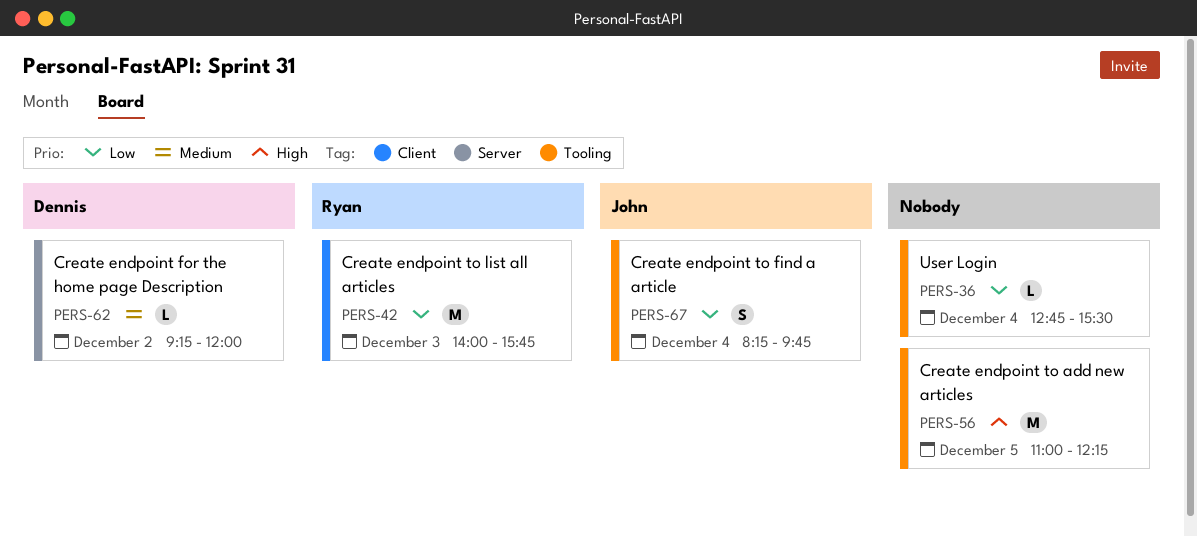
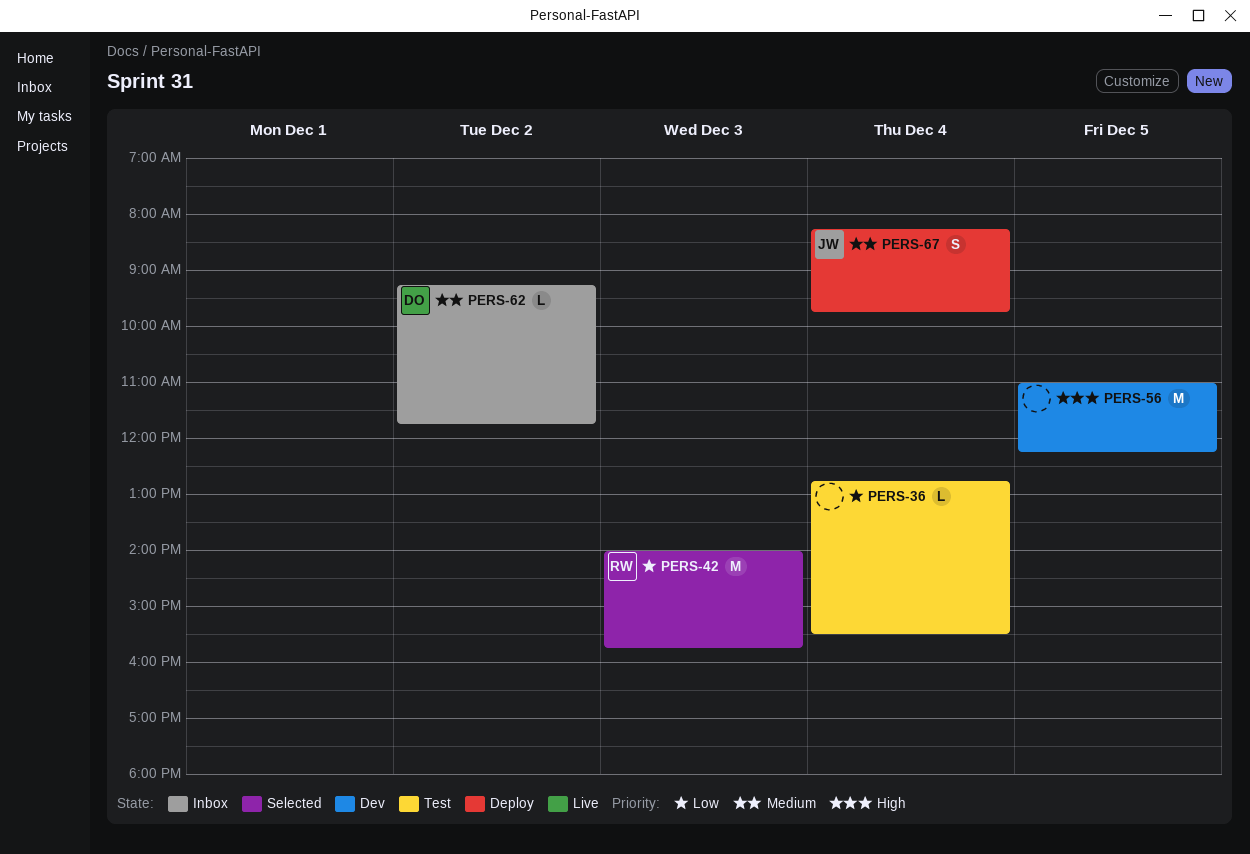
PERS-62, ends: 12:00 -> 11:45
PERS-67, priority: Low -> Medium

